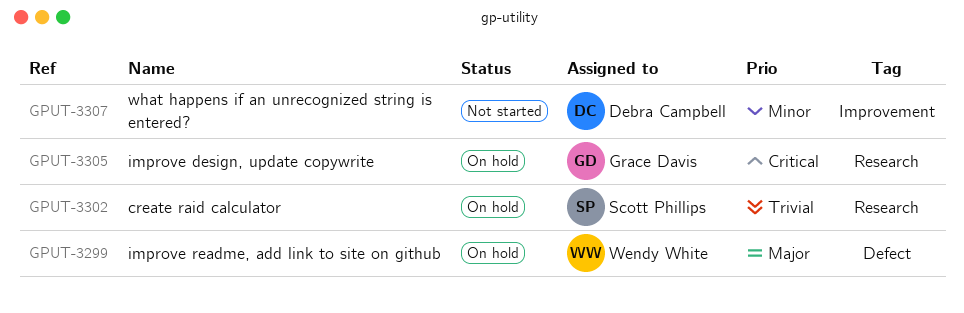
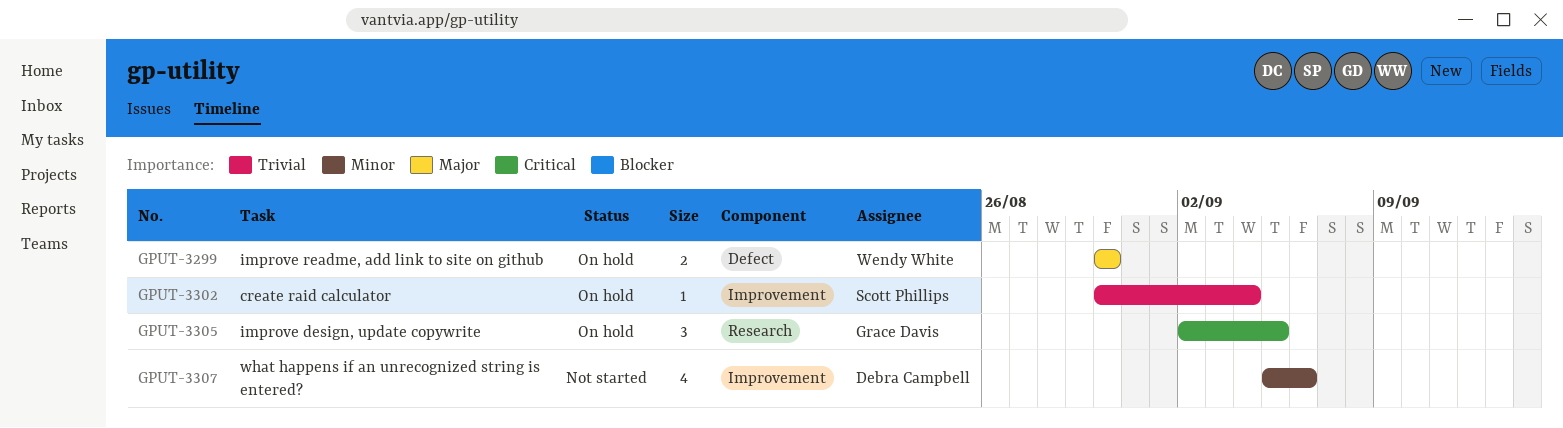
GPUT-3302, label: Research -> Improvement

